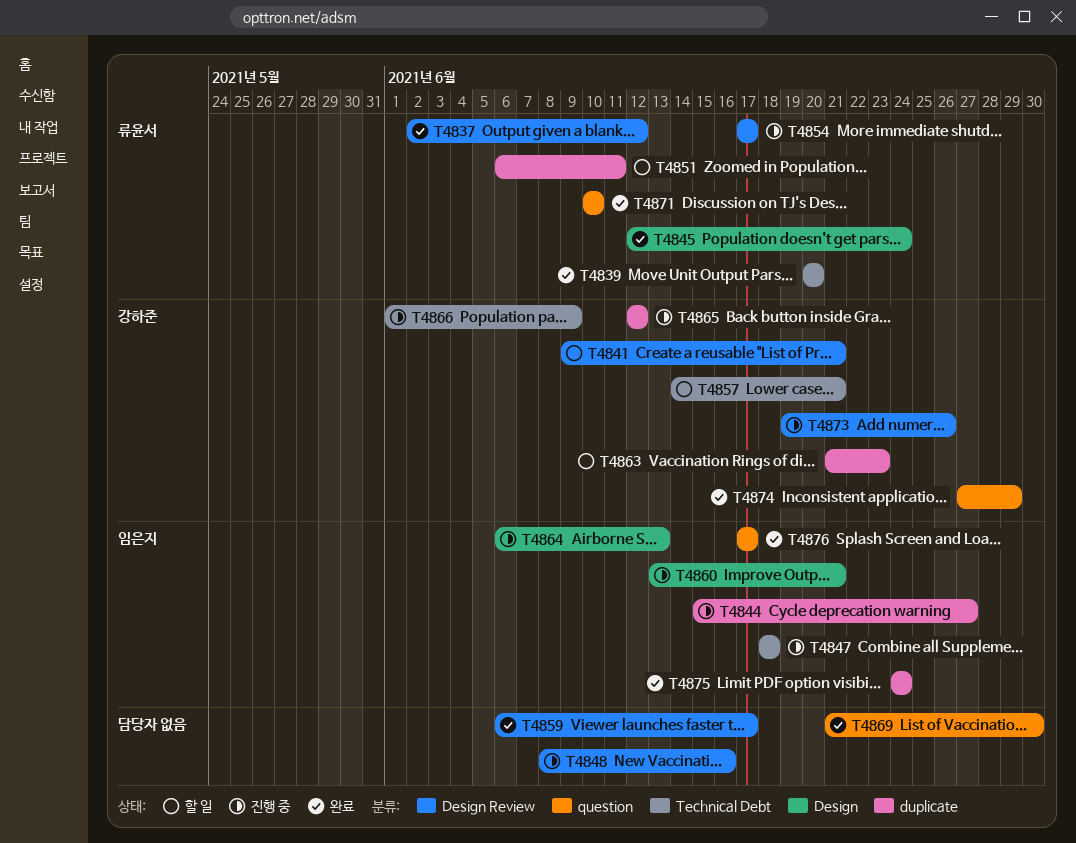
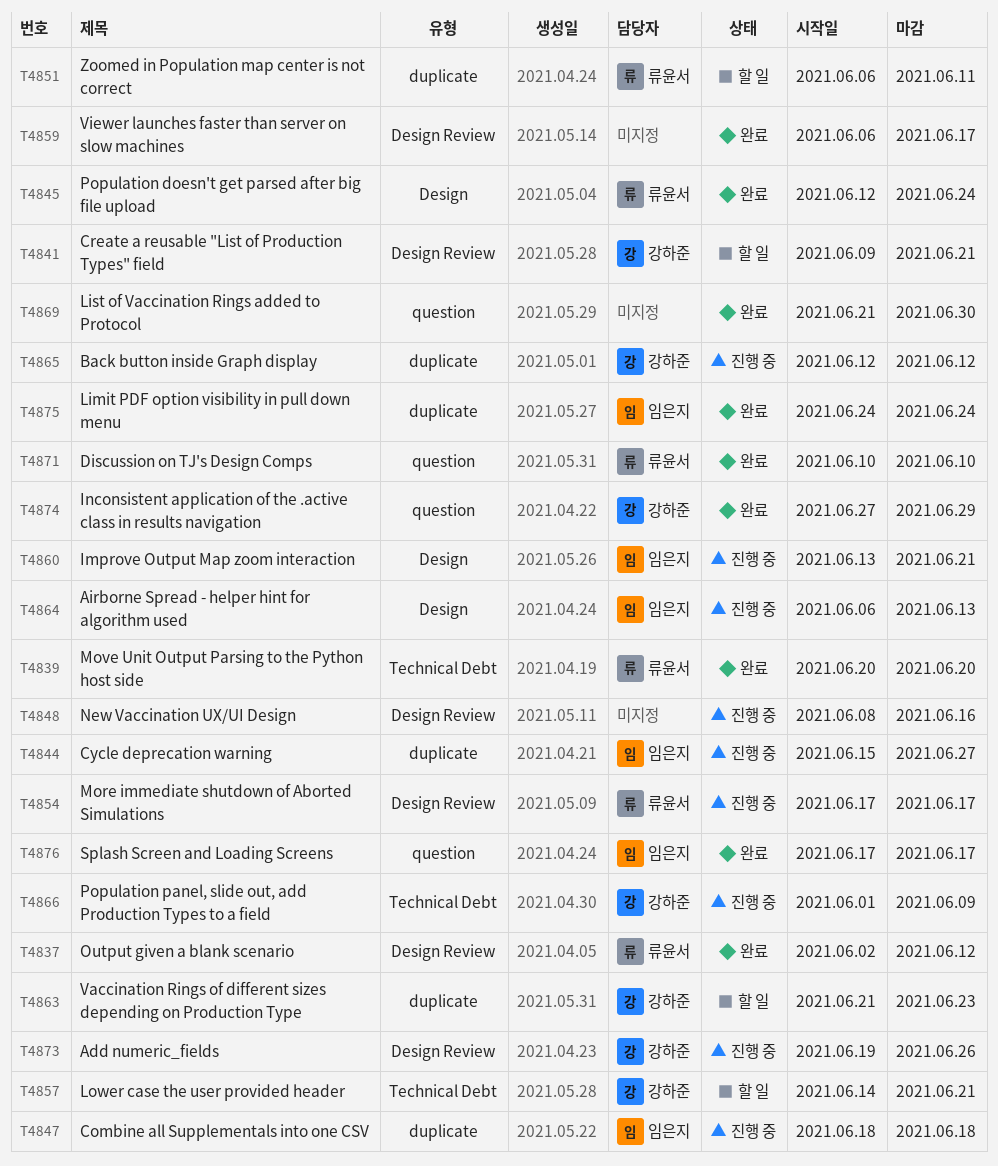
T4847, label: Technical Debt -> duplicate

